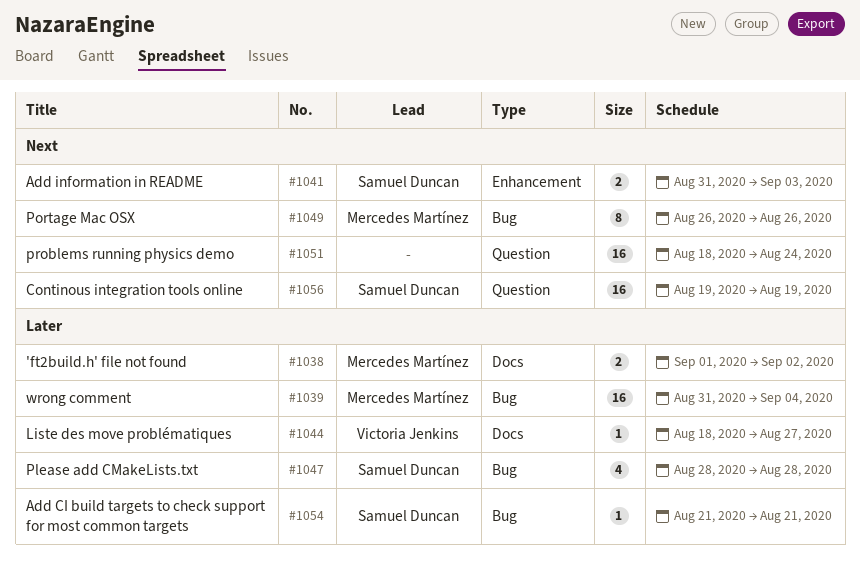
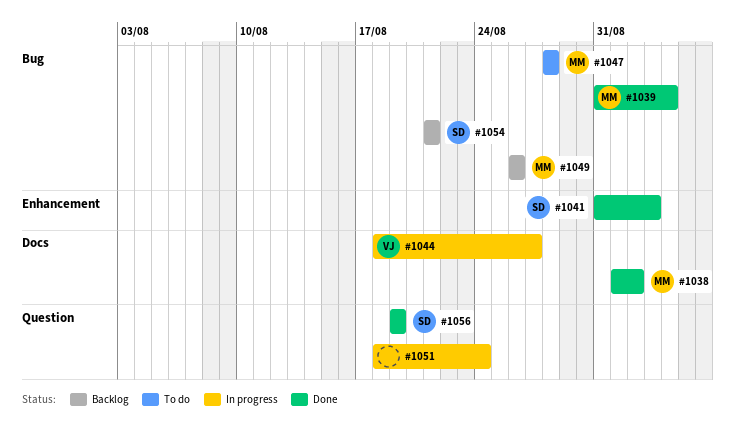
#1047, owner: Samuel Duncan -> Mercedes Martínez

